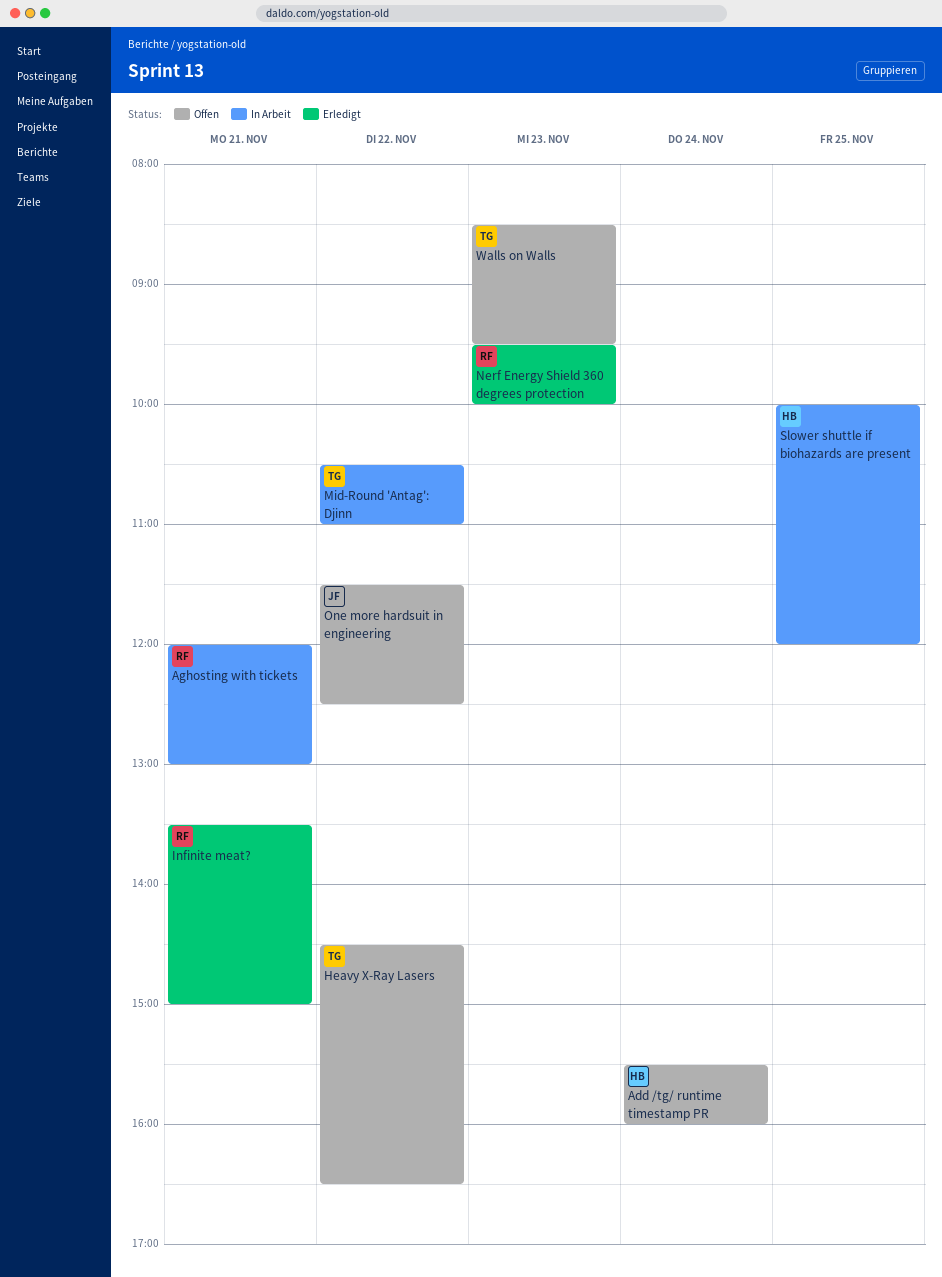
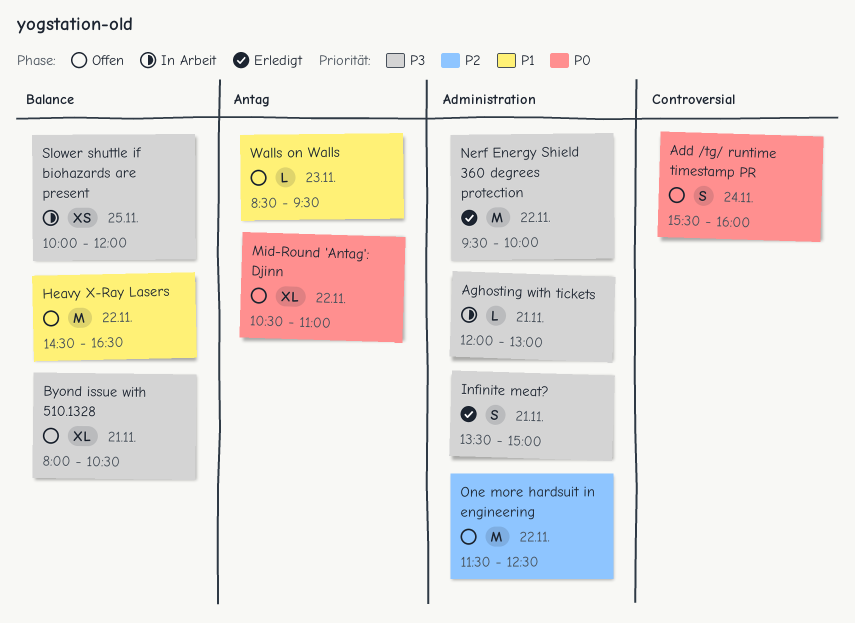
Byond issue with 510.1328: none -> present
Mid-Round 'Antag': Djinn, status: In Arbeit -> Offen
Nerf Energy Shield 360 degrees protection, day: Nov 23 -> Nov 22

